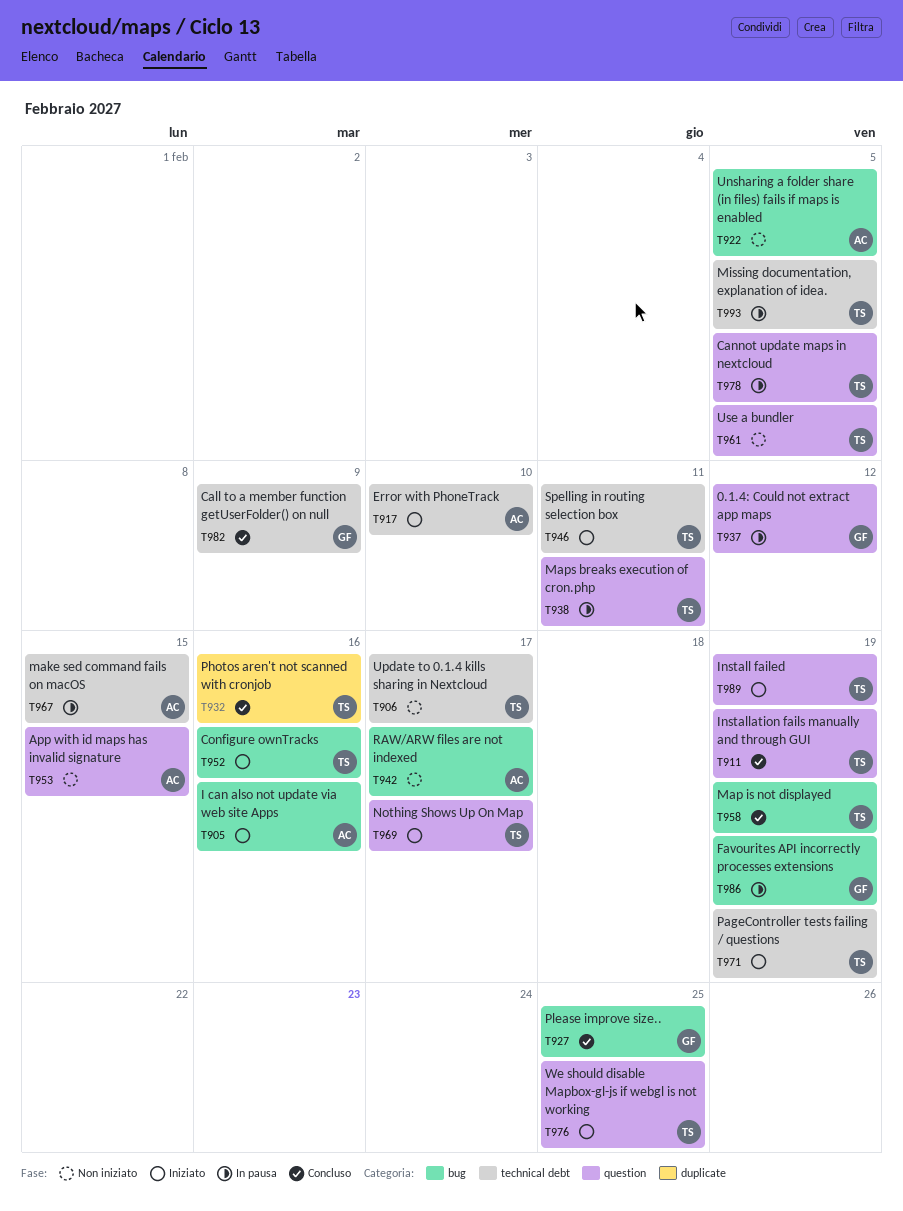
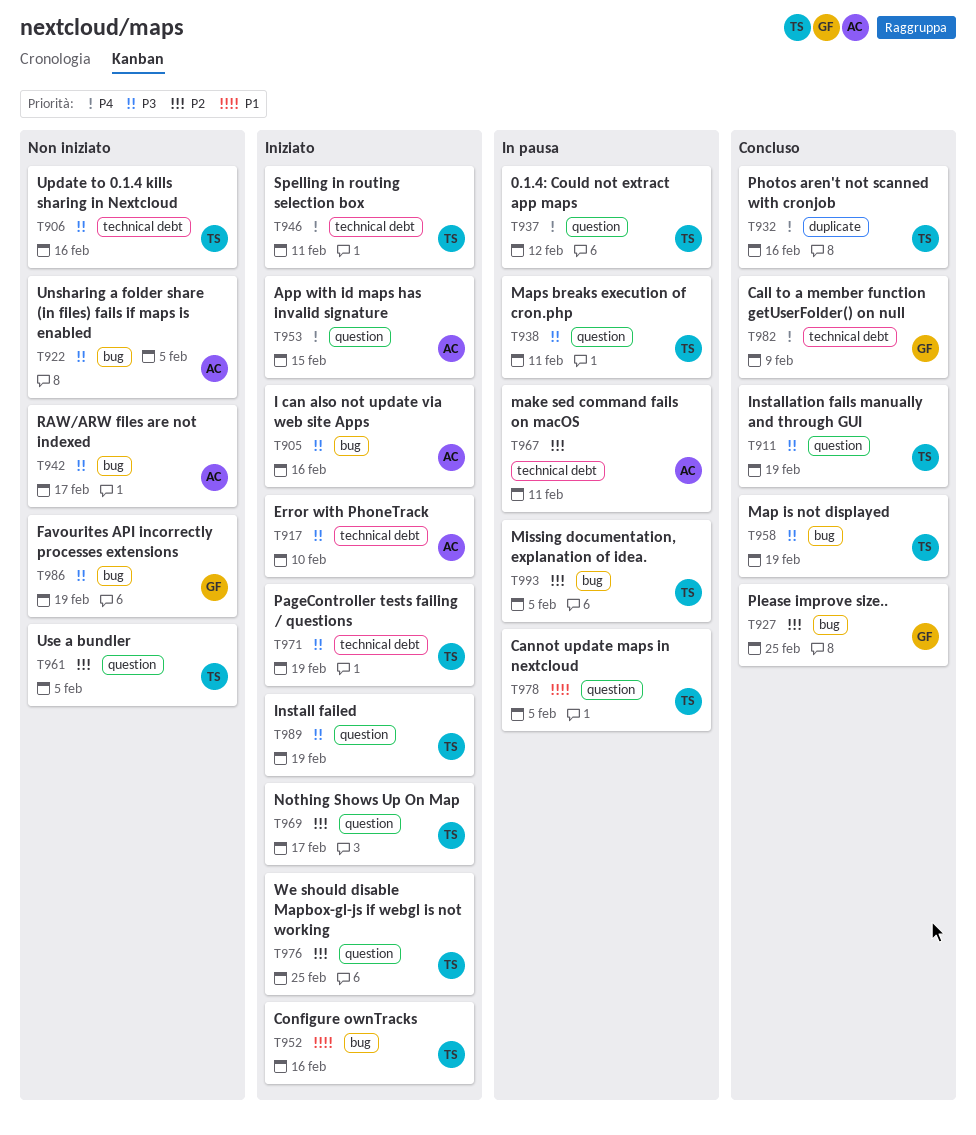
T906, due: Feb 17 -> Feb 16
T937, owner: GF -> TS
T953, status: Non iniziato -> Iniziato
T967, due: Feb 15 -> Feb 11
T986, status: In pausa -> Non iniziato
T993, label: technical debt -> bug

